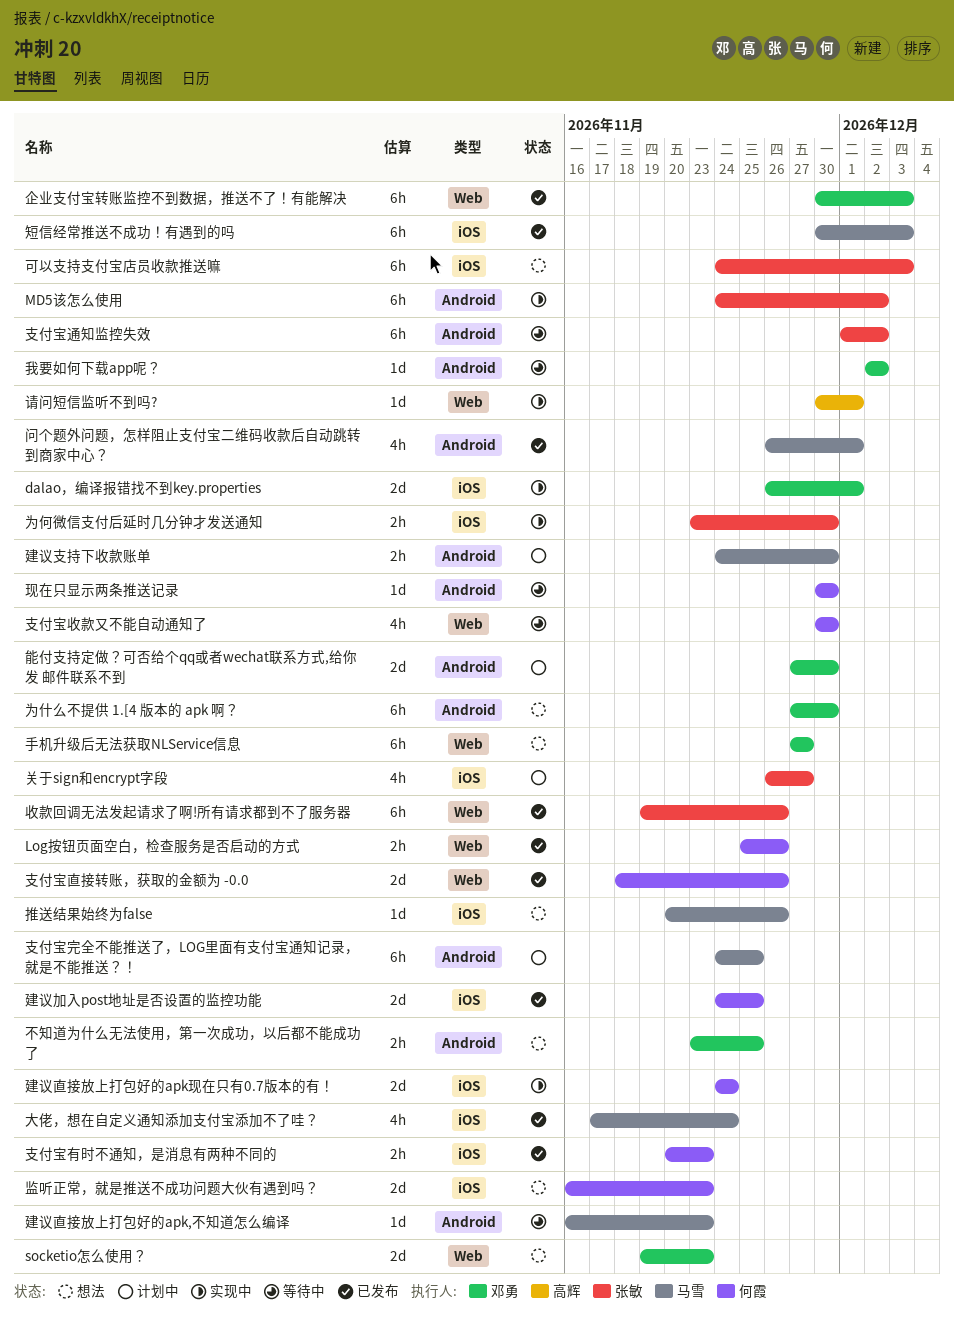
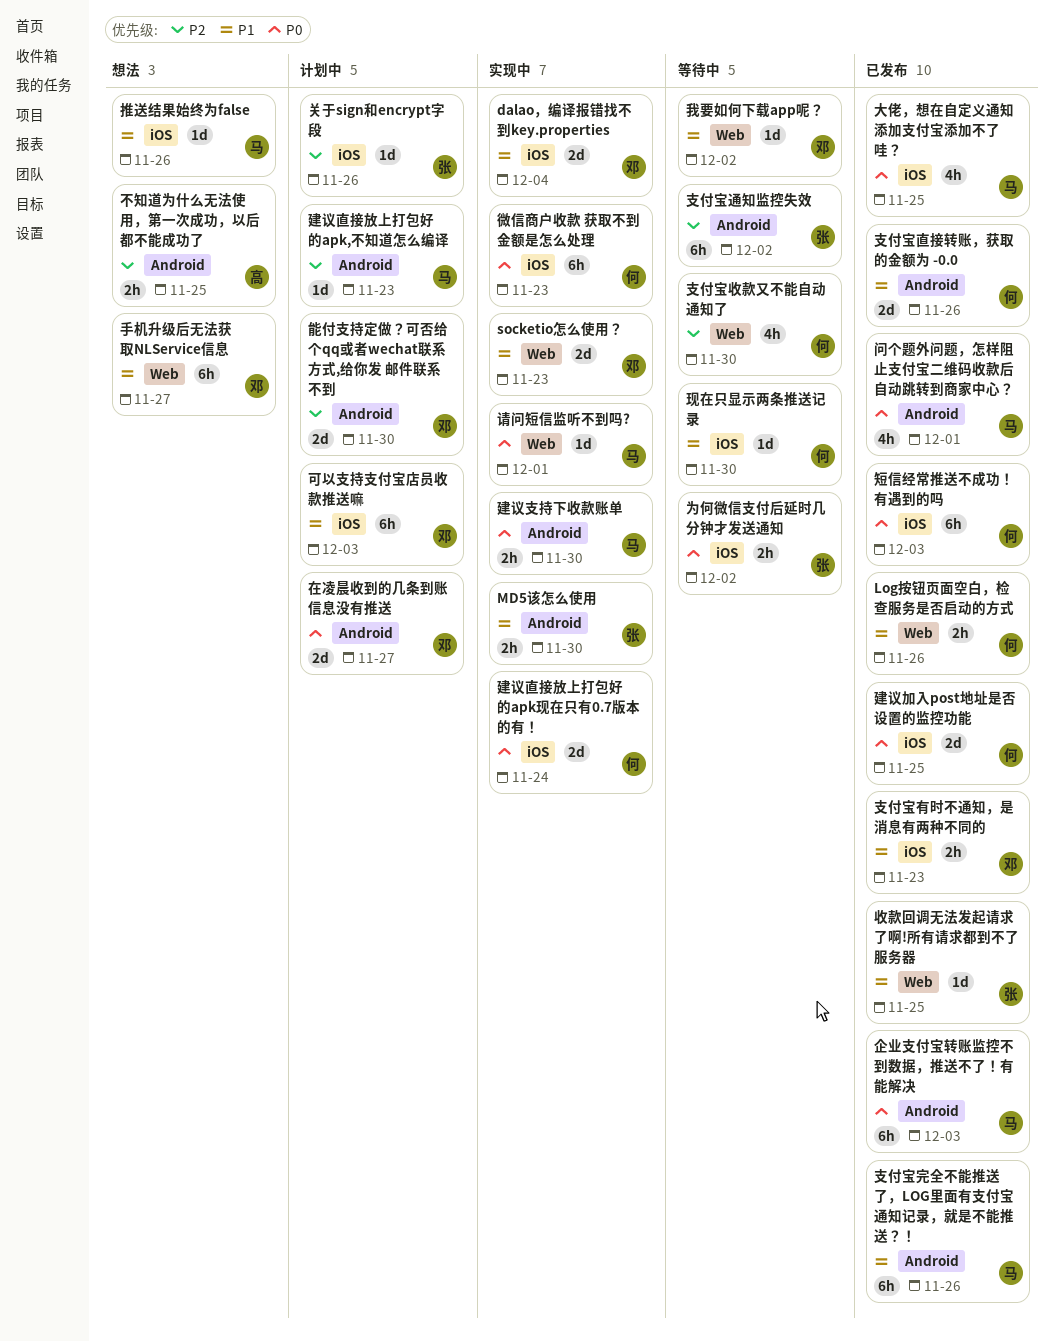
dalao，编译报错找不到key.properties, due: Dec 1 -> Dec 4
MD5该怎么使用, estimate: 6h -> 2h
MD5该怎么使用, due: Dec 2 -> Nov 30
socketio怎么使用？, status: 想法 -> 实现中
不知道为什么无法使用，第一次成功，以后都不能成功了, owner: 邓勇 -> 高辉
为什么不提供 1.[4 版本的 apk 啊？: present -> none
为何微信支付后延时几分钟才发送通知, status: 实现中 -> 等待中
为何微信支付后延时几分钟才发送通知, due: Nov 30 -> Dec 2
企业支付宝转账监控不到数据，推送不了！有能解决, owner: 邓勇 -> 马雪
企业支付宝转账监控不到数据，推送不了！有能解决, label: Web -> Android
关于sign和encrypt字段, estimate: 4h -> 1d
关于sign和encrypt字段, due: Nov 27 -> Nov 26
可以支持支付宝店员收款推送嘛, status: 想法 -> 计划中
可以支持支付宝店员收款推送嘛, owner: 张敏 -> 邓勇
在凌晨收到的几条到账信息没有推送: none -> present
大佬，想在自定义通知添加支付宝添加不了哇？, due: Nov 24 -> Nov 25
建议支持下收款账单, status: 计划中 -> 实现中
建议直接放上打包好的apk,不知道怎么编译, status: 等待中 -> 计划中
微信商户收款 获取不到金额是怎么处理: none -> present
我要如何下载app呢？, label: Android -> Web
支付宝完全不能推送了，LOG里面有支付宝通知记录，就是不能推送？！, status: 计划中 -> 已发布
支付宝完全不能推送了，LOG里面有支付宝通知记录，就是不能推送？！, due: Nov 25 -> Nov 26
支付宝有时不通知，是消息有两种不同的, owner: 何霞 -> 邓勇
支付宝直接转账，获取的金额为 -0.0, label: Web -> Android
收款回调无法发起请求了啊!所有请求都到不了服务器, estimate: 6h -> 1d
收款回调无法发起请求了啊!所有请求都到不了服务器, due: Nov 26 -> Nov 25
现在只显示两条推送记录, label: Android -> iOS
监听正常，就是推送不成功问题大伙有遇到吗？: present -> none
短信经常推送不成功！有遇到的吗, owner: 马雪 -> 何霞
请问短信监听不到吗?, owner: 高辉 -> 马雪

